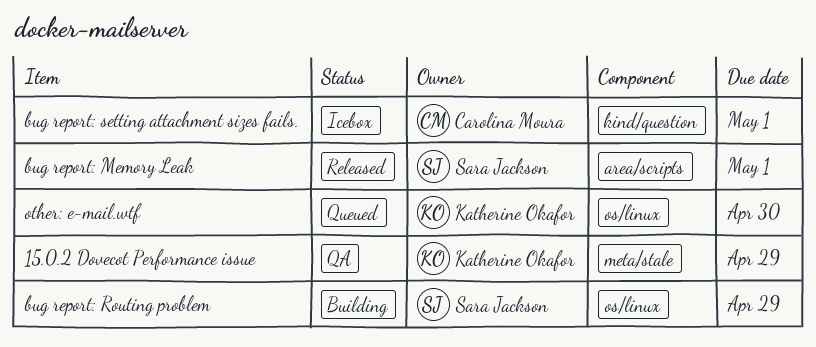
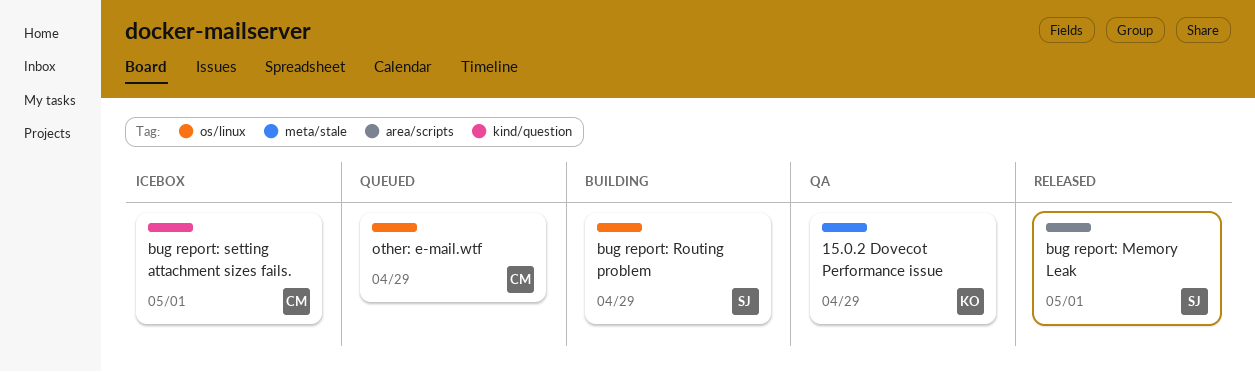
other: e-mail.wtf, owner: Katherine Okafor -> Carolina Moura
other: e-mail.wtf, due: Apr 30 -> Apr 29

